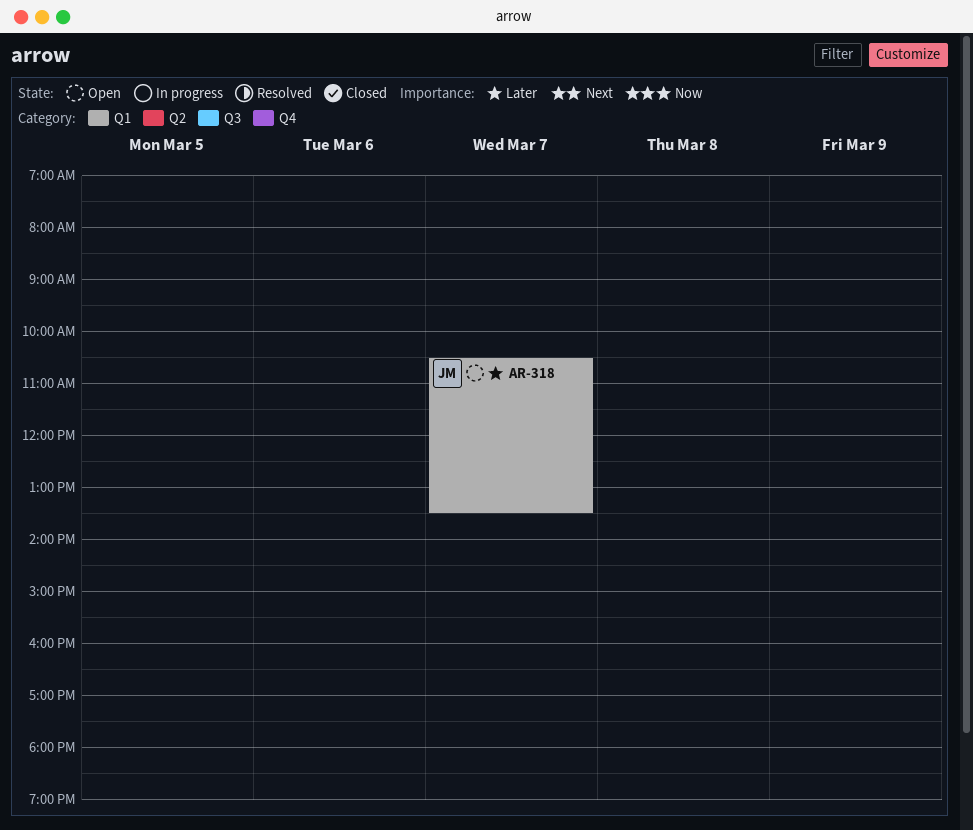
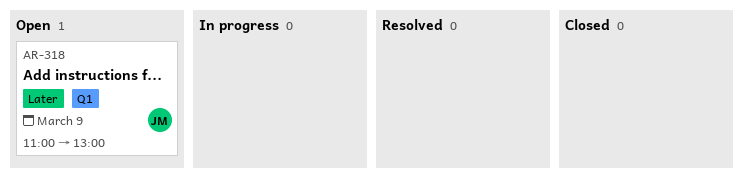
AR-318, day: Mar 7 -> Mar 9
AR-318, begins: 10:30 -> 11:00
AR-318, ends: 13:30 -> 13:00

